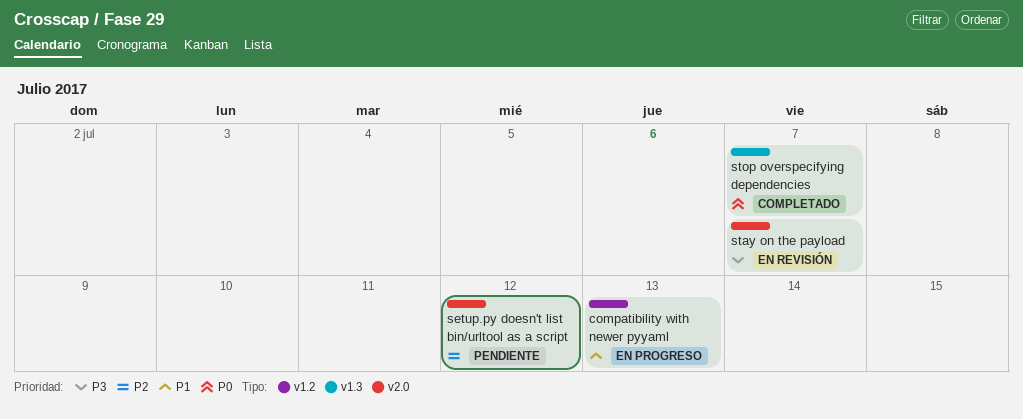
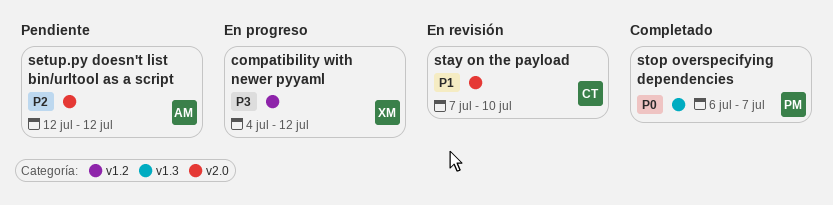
compatibility with newer pyyaml, priority: P1 -> P3
compatibility with newer pyyaml, due: Jul 13 -> Jul 12
stay on the payload, priority: P3 -> P1
stay on the payload, due: Jul 7 -> Jul 10

